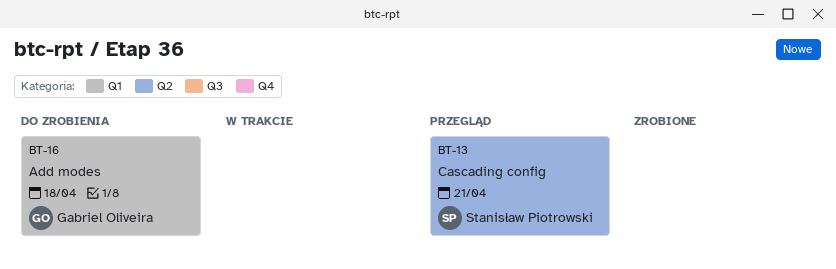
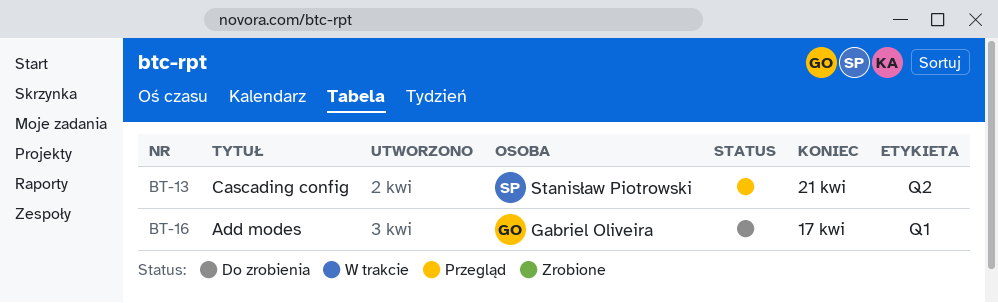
BT-16, due: Apr 18 -> Apr 17

